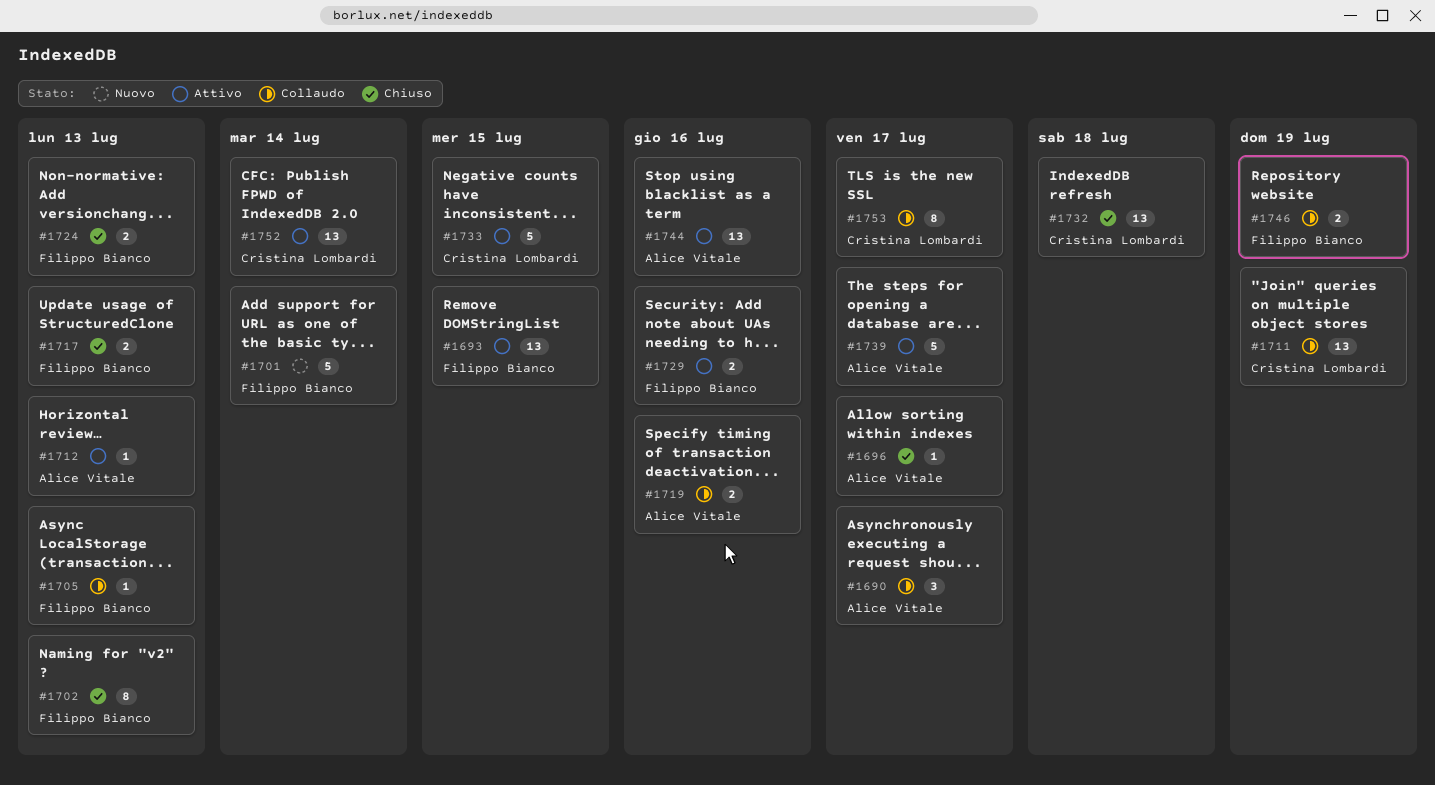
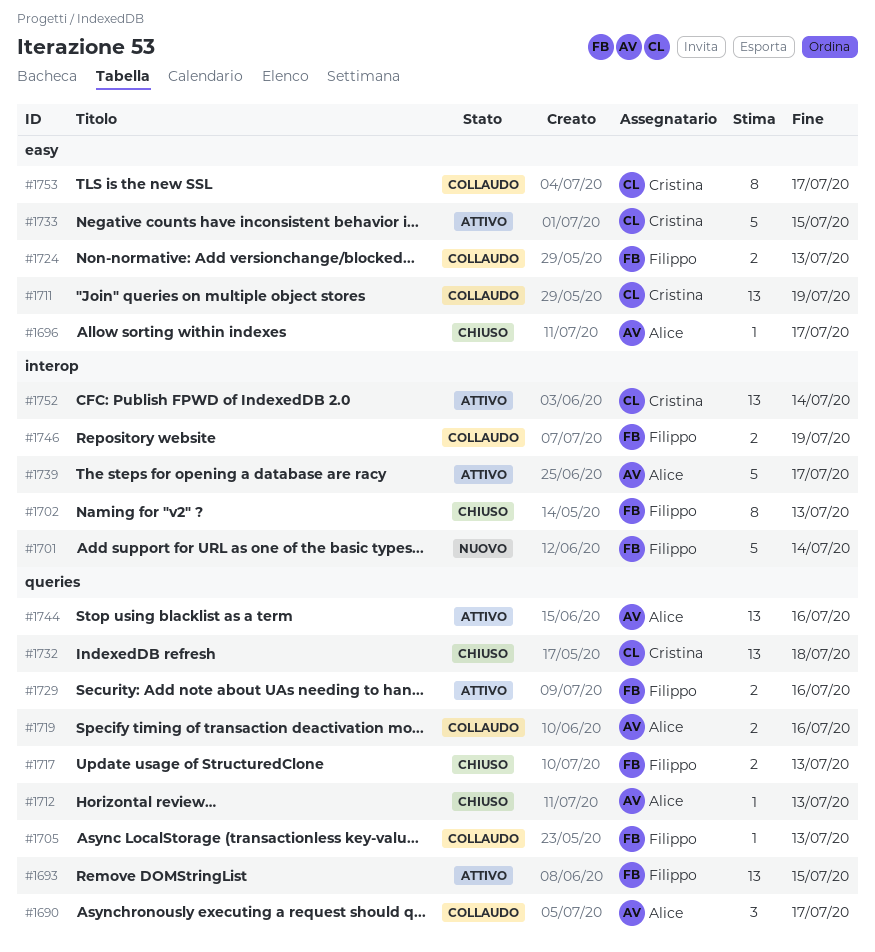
#1712, status: Attivo -> Chiuso
#1724, status: Chiuso -> Collaudo

